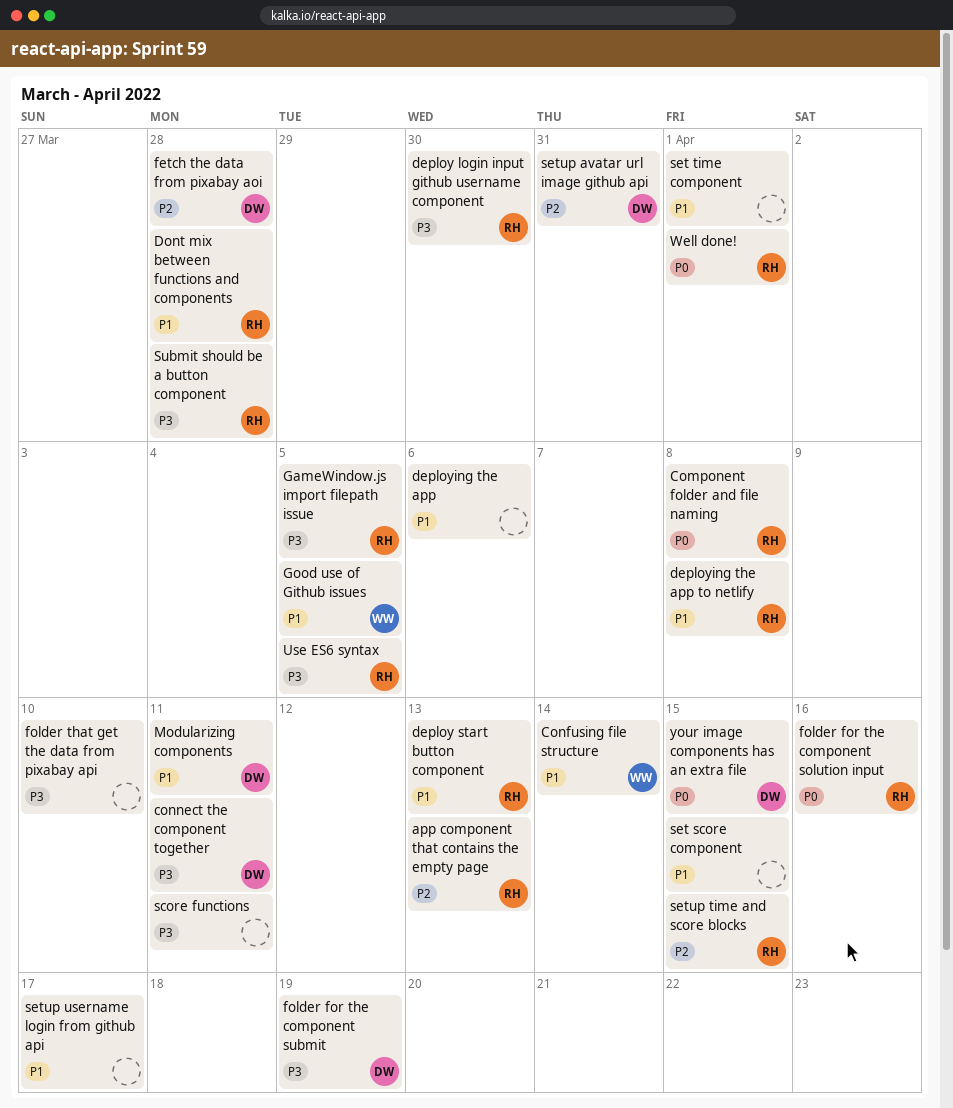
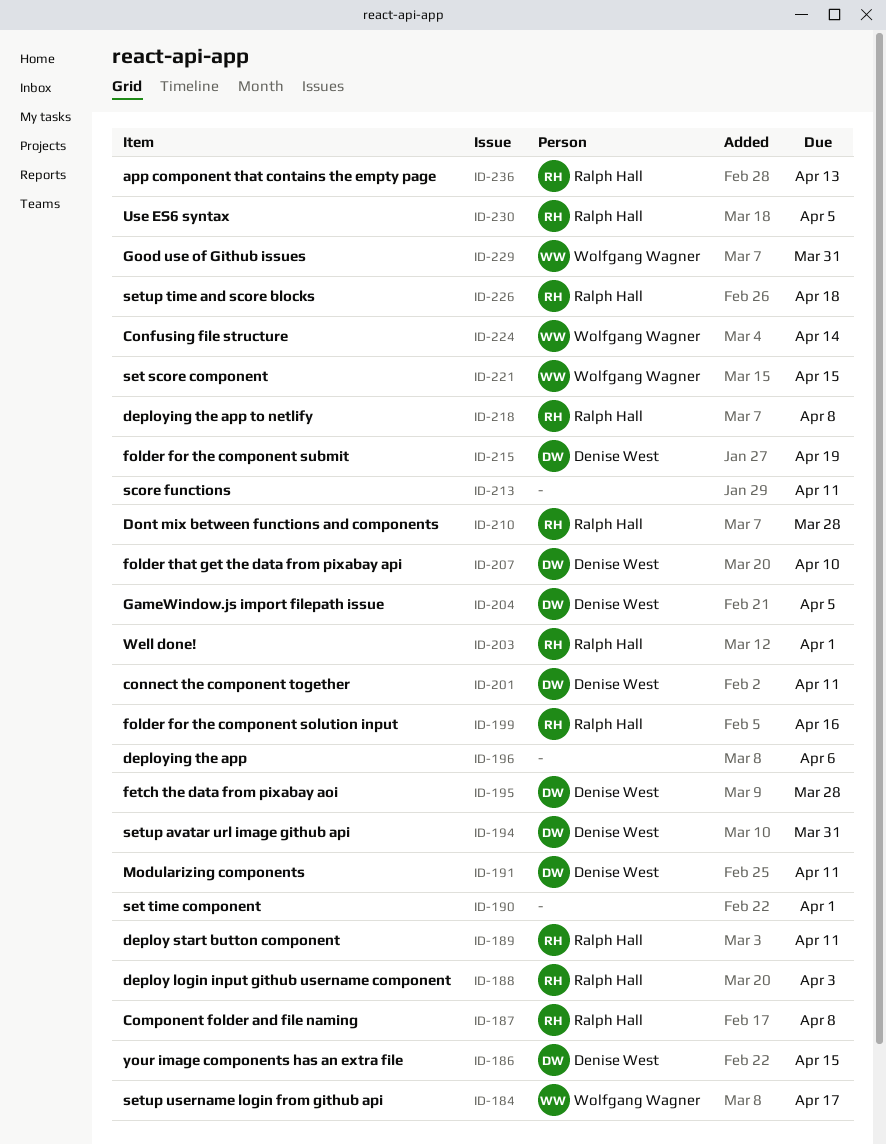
deploy login input github username component, due: Mar 30 -> Apr 3
deploy start button component, due: Apr 13 -> Apr 11
folder that get the data from pixabay api, owner: none -> Denise West
GameWindow.js import filepath issue, owner: Ralph Hall -> Denise West
Good use of Github issues, due: Apr 5 -> Mar 31
set score component, owner: none -> Wolfgang Wagner
setup time and score blocks, due: Apr 15 -> Apr 18
setup username login from github api, owner: none -> Wolfgang Wagner
Submit should be a button component: present -> none

